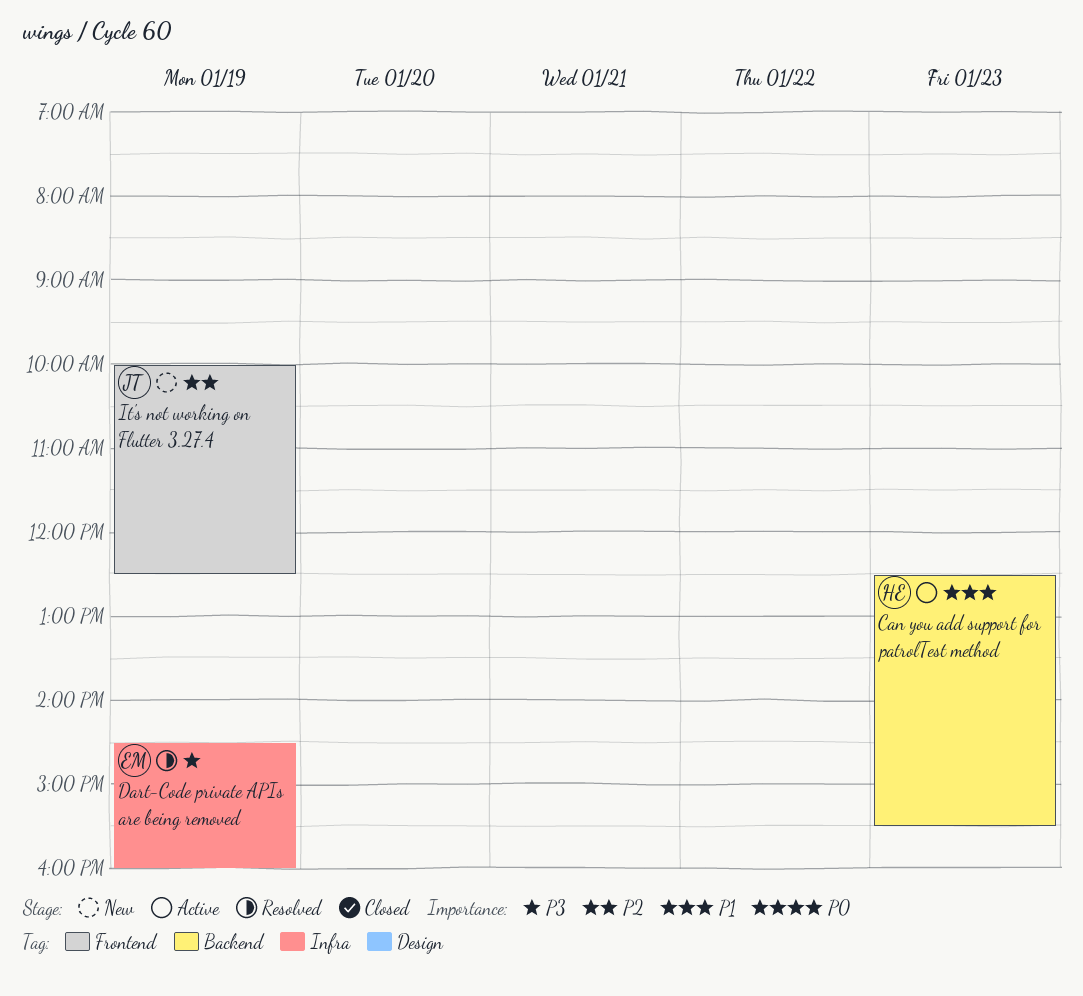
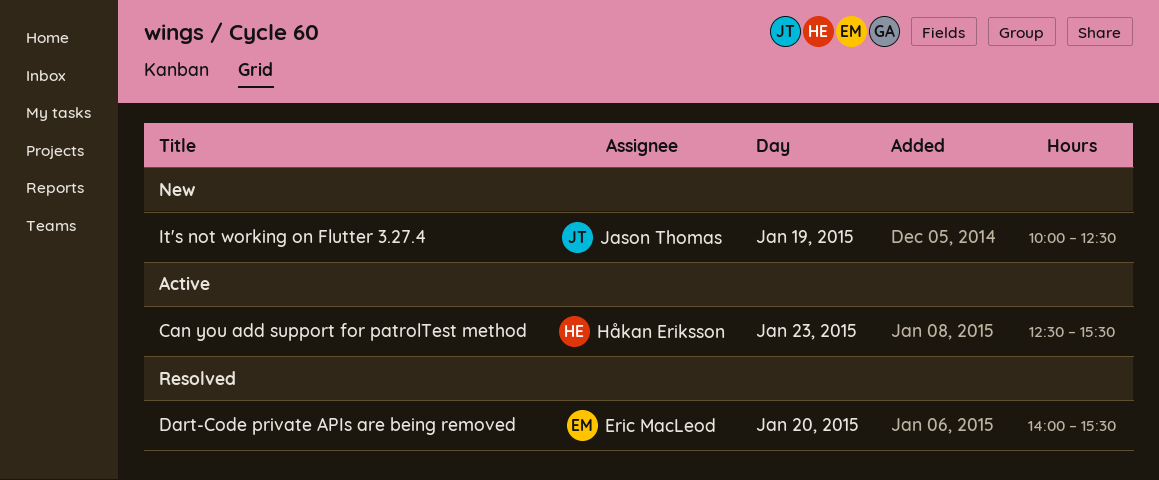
Dart-Code private APIs are being removed, day: Jan 19 -> Jan 20
Dart-Code private APIs are being removed, begins: 14:30 -> 14:00
Dart-Code private APIs are being removed, ends: 16:00 -> 15:30

